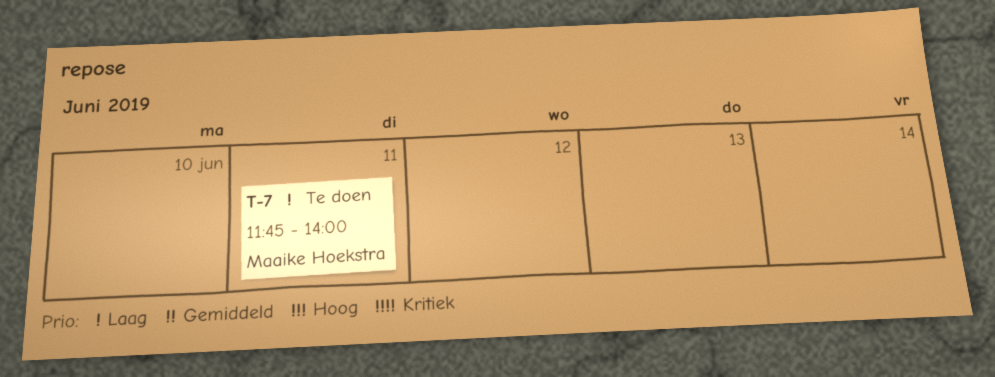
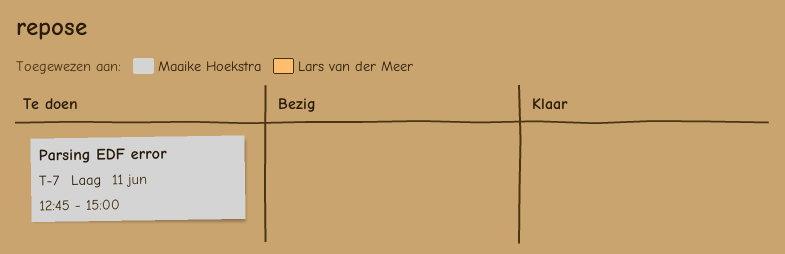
T-7, begins: 11:45 -> 12:45
T-7, ends: 14:00 -> 15:00

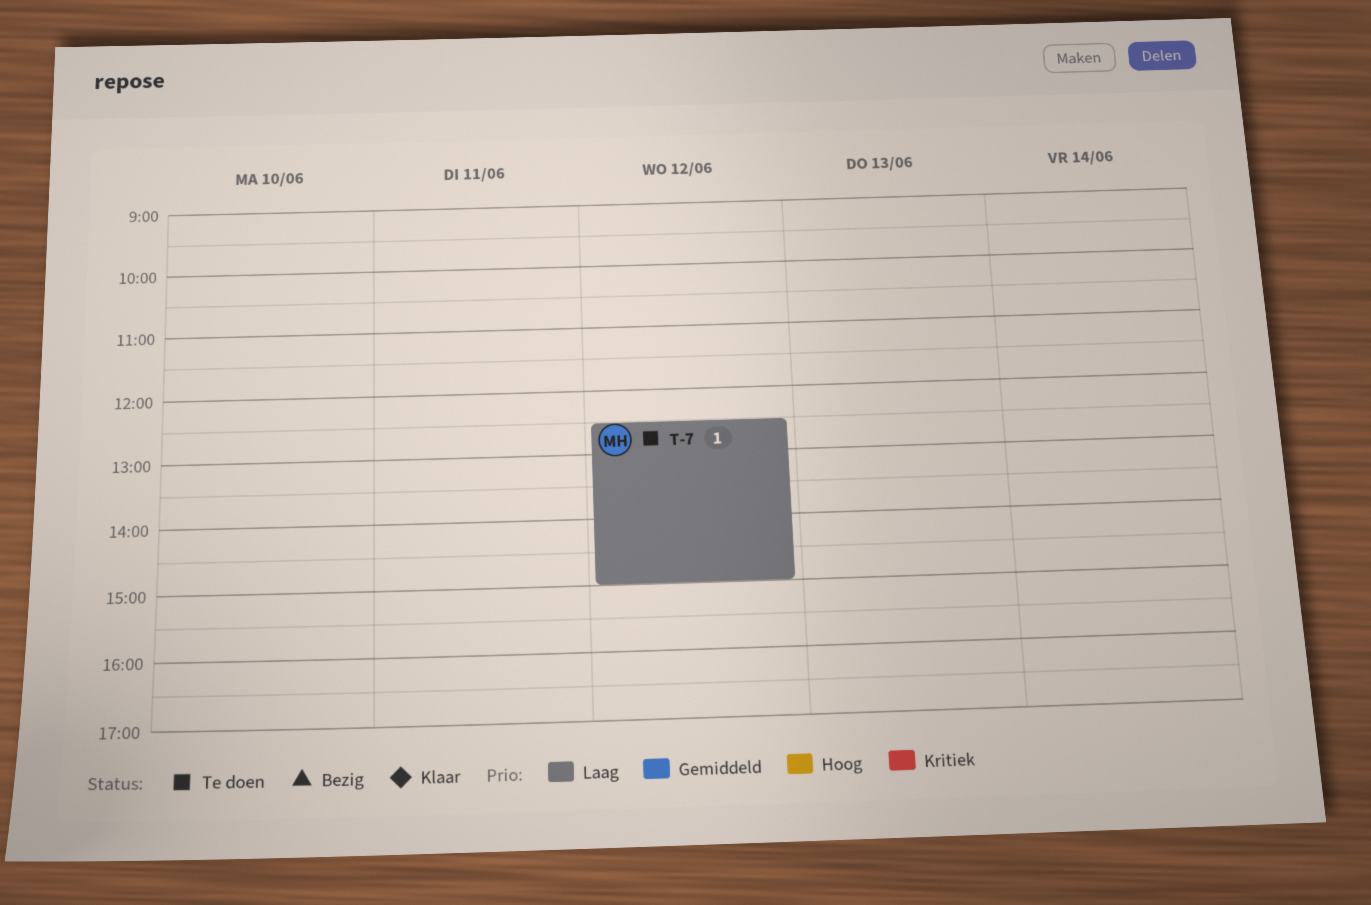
T-7, day: Jun 11 -> Jun 12
T-7, begins: 12:45 -> 12:30

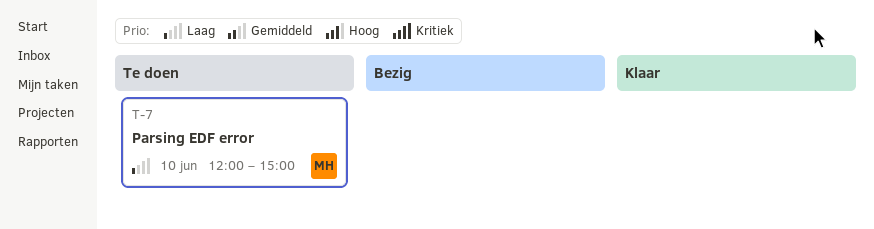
T-7, day: Jun 12 -> Jun 10
T-7, begins: 12:30 -> 12:00

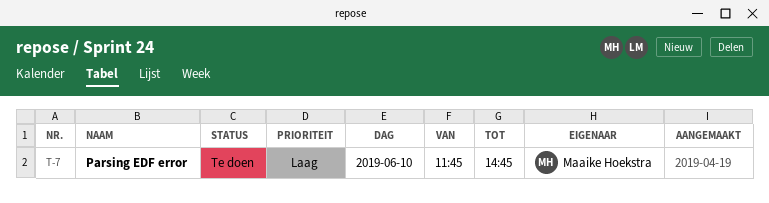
T-7, begins: 12:00 -> 11:45
T-7, ends: 15:00 -> 14:45

